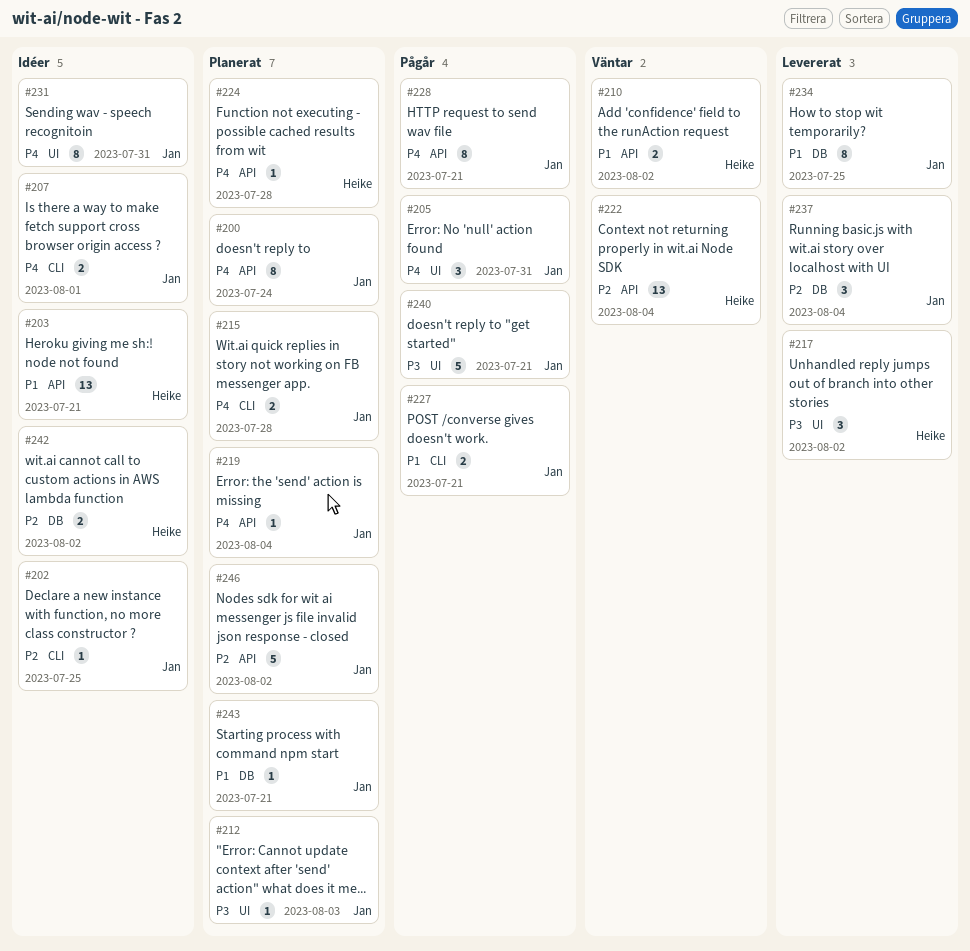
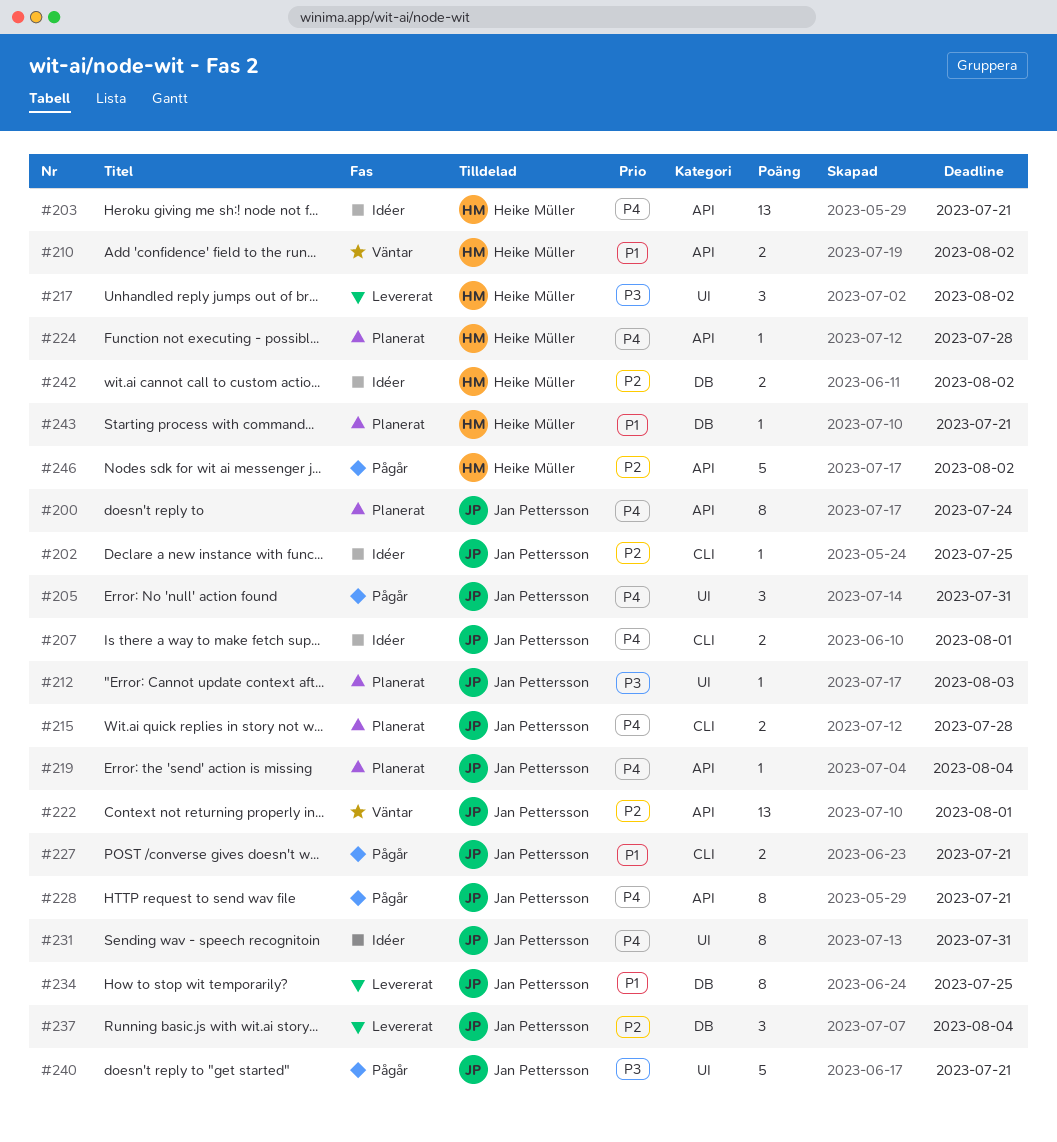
#203, priority: P1 -> P4
#222, owner: Heike Müller -> Jan Pettersson
#222, due: Aug 4 -> Aug 1
#243, owner: Jan Pettersson -> Heike Müller
#246, status: Planerat -> Pågår
#246, owner: Jan Pettersson -> Heike Müller

